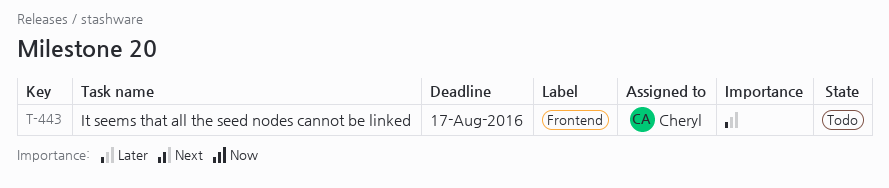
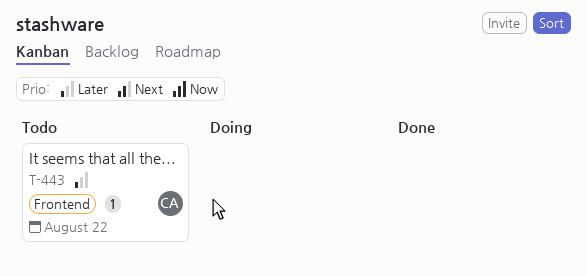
T-443, due: Aug 17 -> Aug 22

